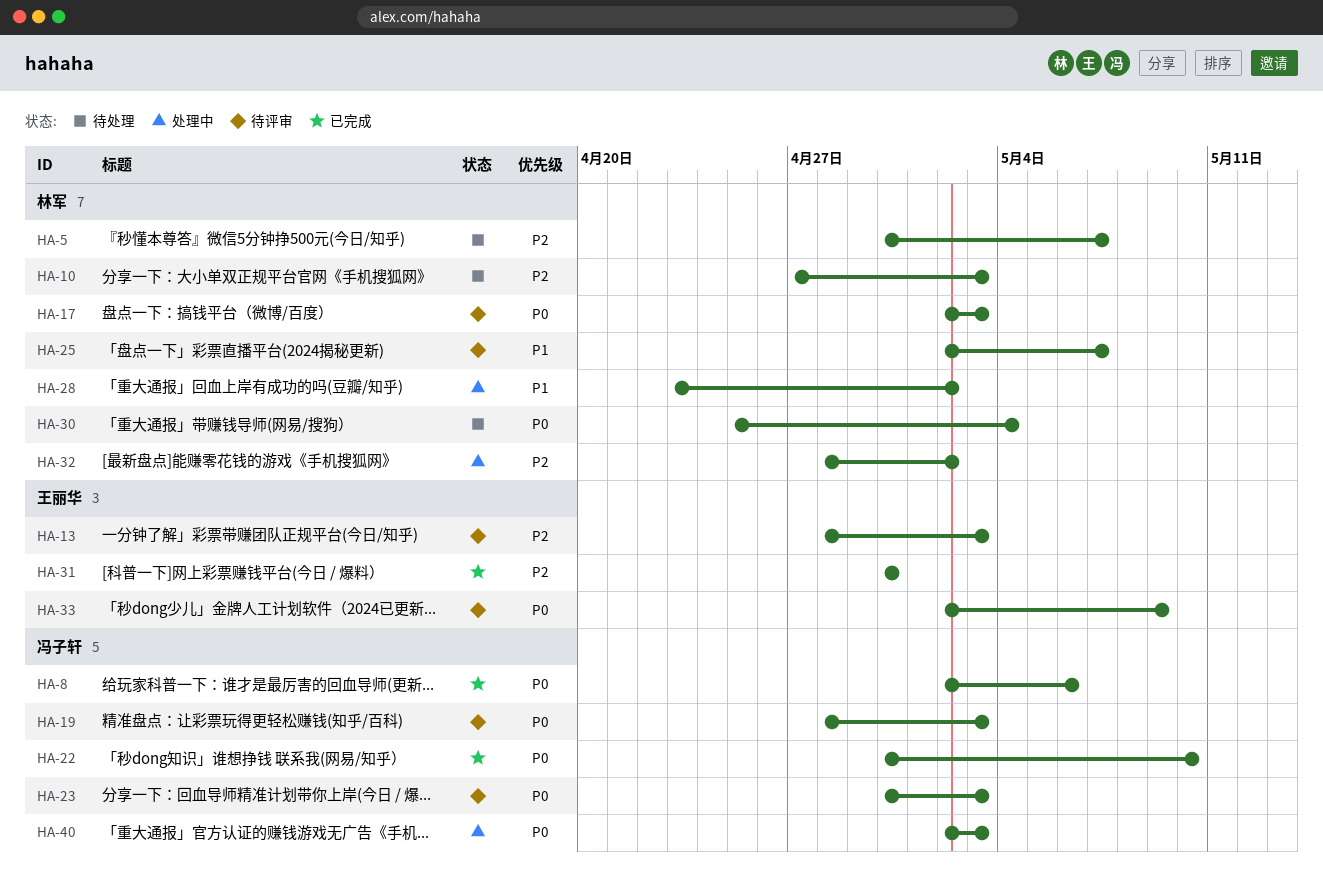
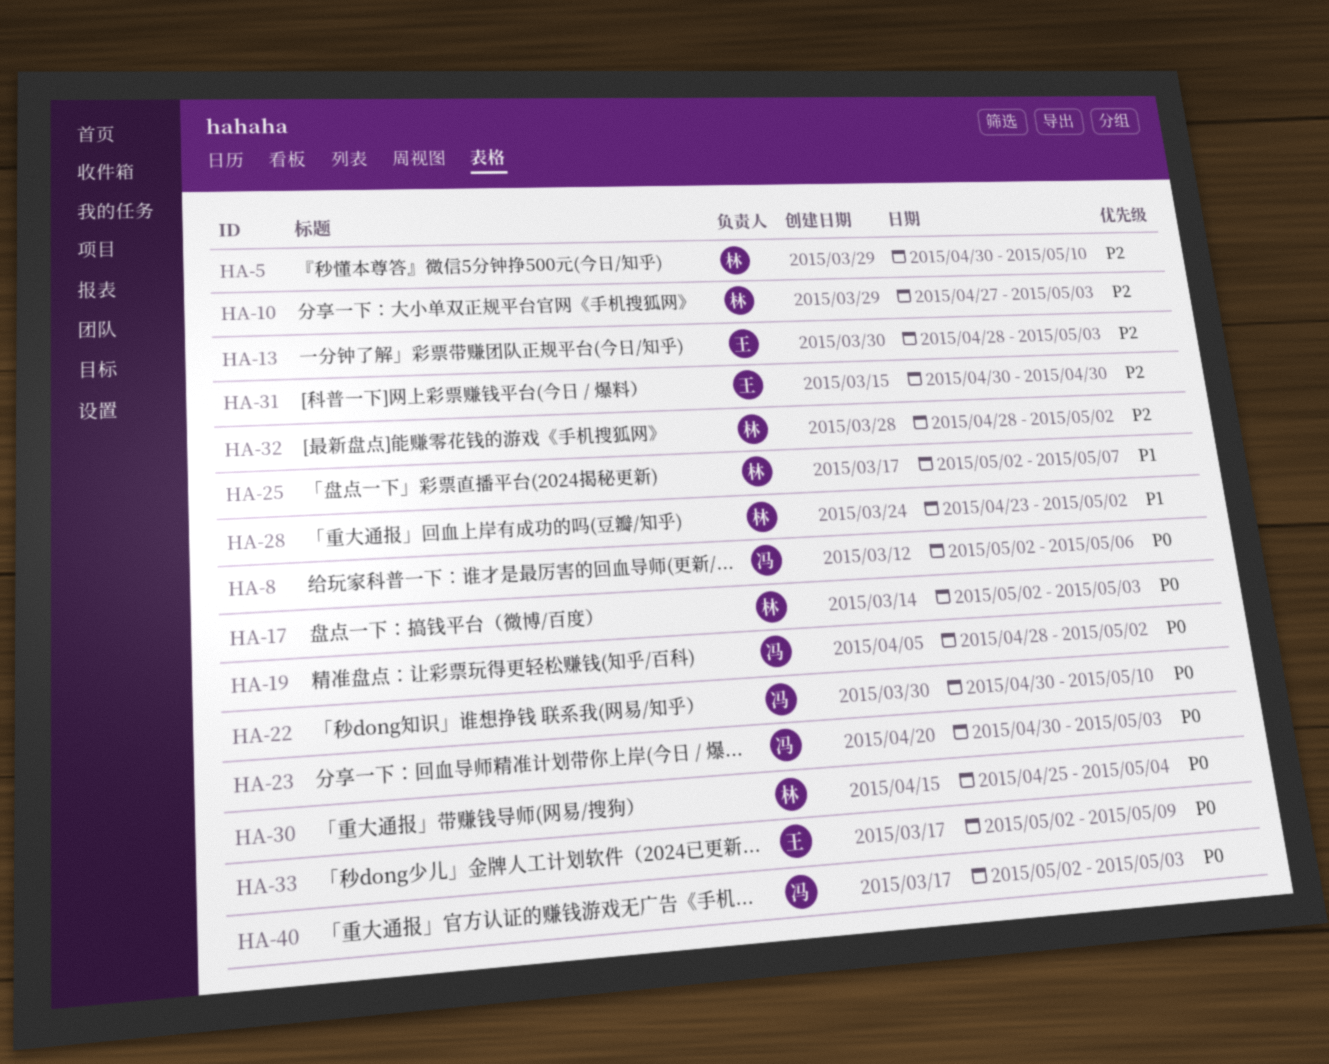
HA-5, due: May 7 -> May 10
HA-19, due: May 3 -> May 2

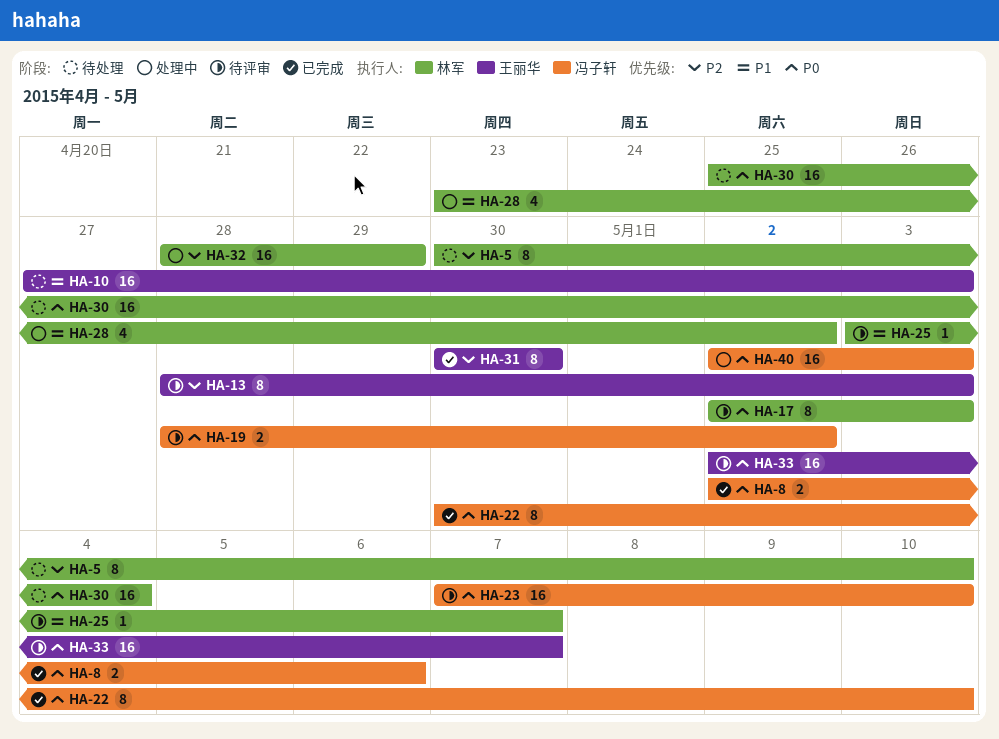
HA-10, owner: 林军 -> 王丽华
HA-10, priority: P2 -> P1
HA-23, start: Apr 30 -> May 7
HA-23, due: May 3 -> May 10
HA-25, start: May 2 -> May 3
HA-32, due: May 2 -> Apr 29
HA-33, due: May 9 -> May 7

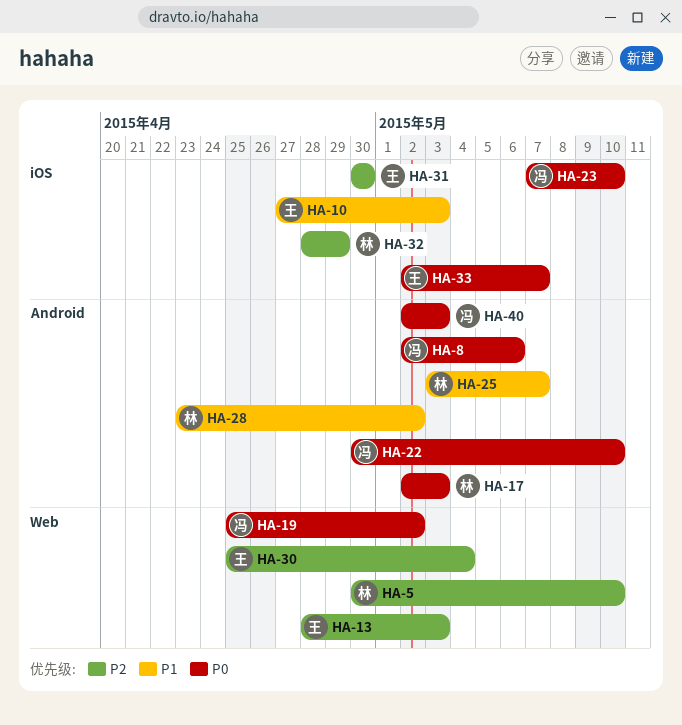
HA-19, start: Apr 28 -> Apr 25
HA-30, owner: 林军 -> 王丽华
HA-30, priority: P0 -> P2

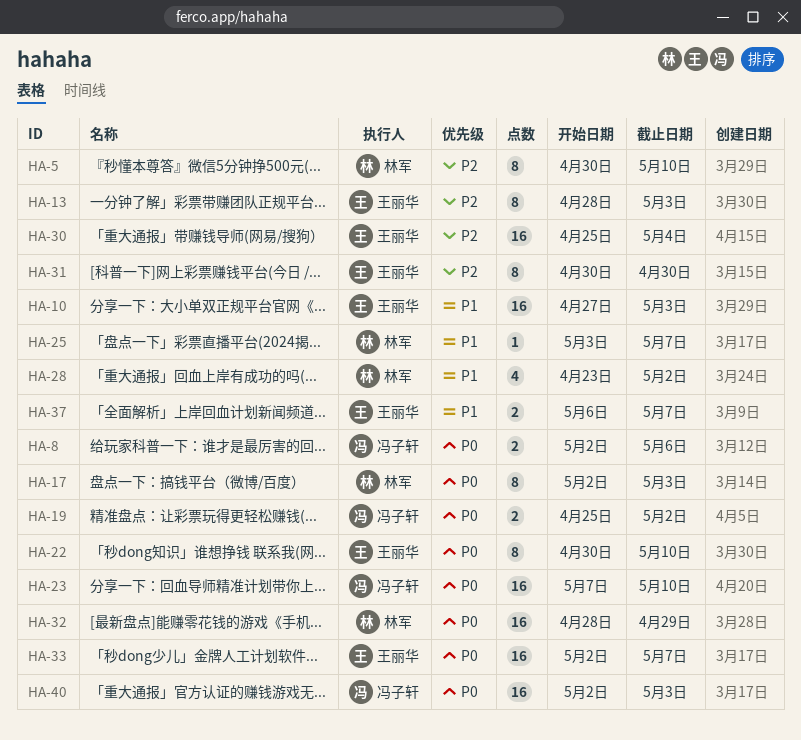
HA-22, owner: 冯子轩 -> 王丽华
HA-32, priority: P2 -> P0
HA-37: none -> present

